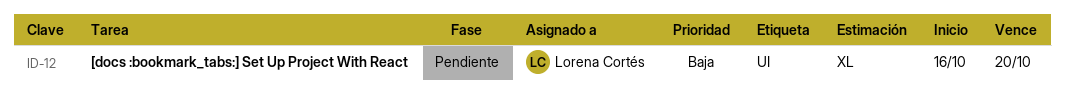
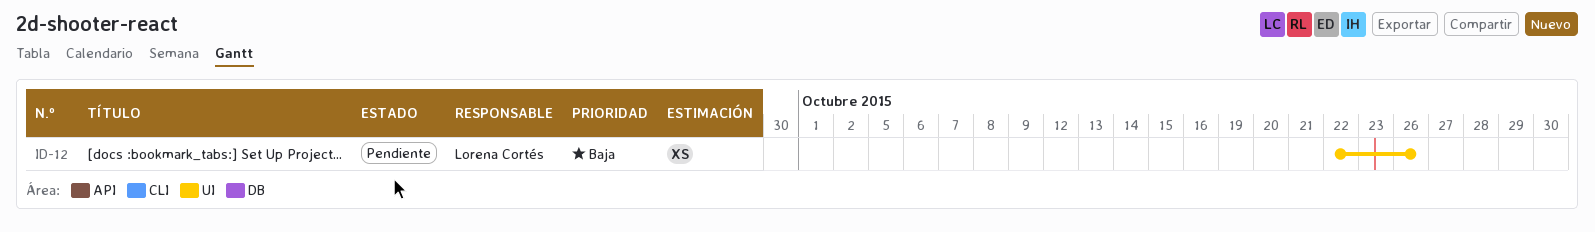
ID-12, estimate: XL -> XS
ID-12, start: Oct 16 -> Oct 22
ID-12, due: Oct 20 -> Oct 26

